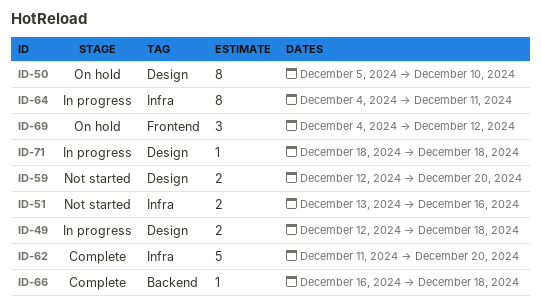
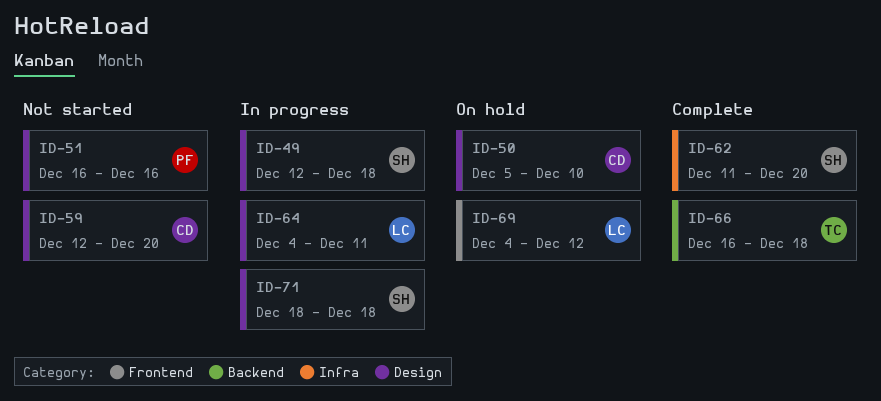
ID-51, label: Infra -> Design
ID-51, start: Dec 13 -> Dec 16
ID-64, label: Infra -> Design

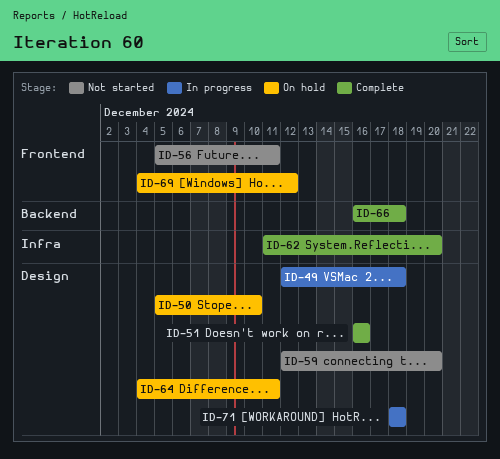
ID-51, status: Not started -> Complete
ID-56: none -> present
ID-64, status: In progress -> On hold

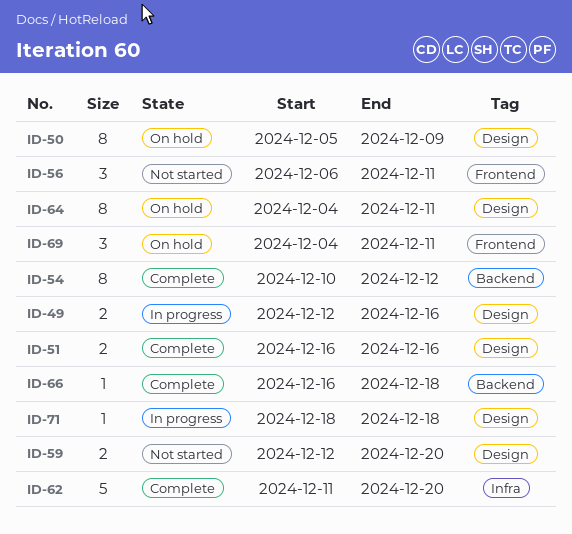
ID-49, due: Dec 18 -> Dec 16
ID-50, due: Dec 10 -> Dec 9
ID-54: none -> present
ID-56, start: Dec 5 -> Dec 6
ID-69, due: Dec 12 -> Dec 11

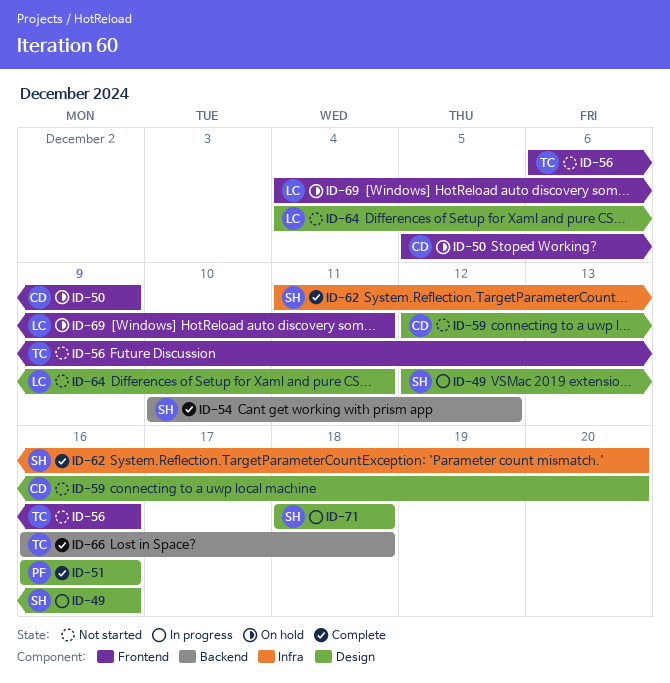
ID-50, label: Design -> Frontend
ID-56, due: Dec 11 -> Dec 16
ID-64, status: On hold -> Not started

